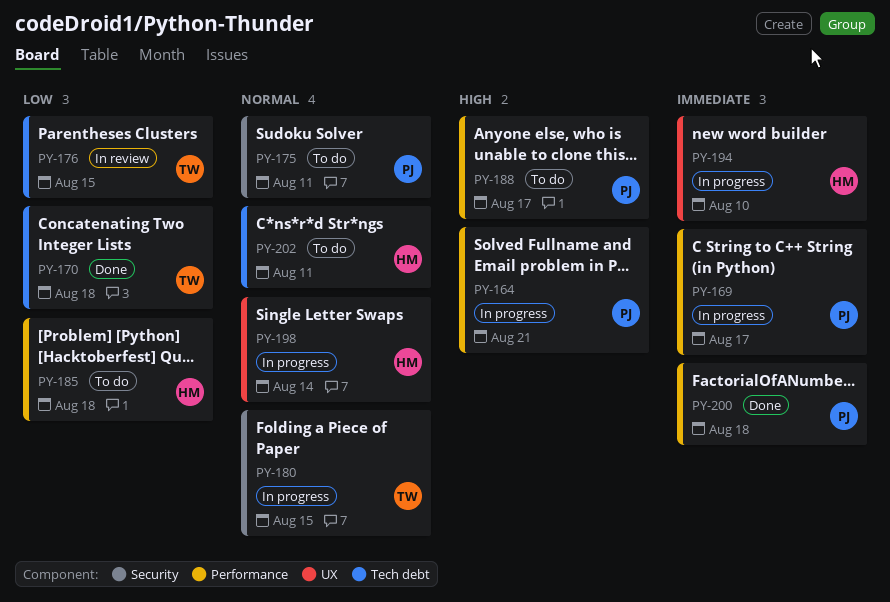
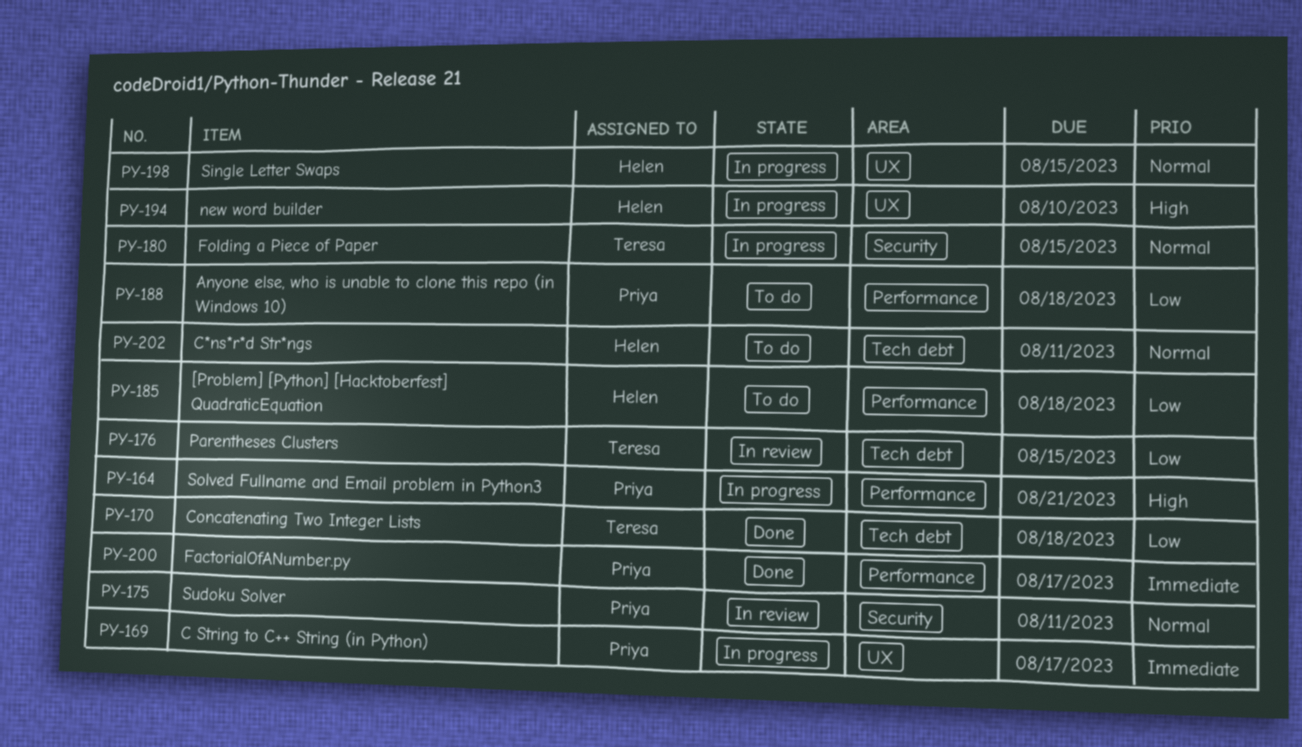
PY-169, label: Performance -> UX
PY-175, status: To do -> In review
PY-188, priority: High -> Low
PY-188, due: Aug 17 -> Aug 18
PY-194, priority: Immediate -> High
PY-198, due: Aug 14 -> Aug 15
PY-200, due: Aug 18 -> Aug 17

